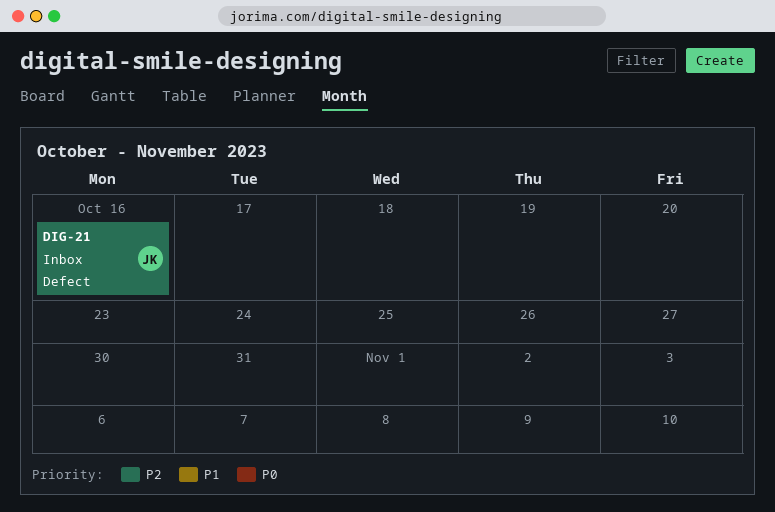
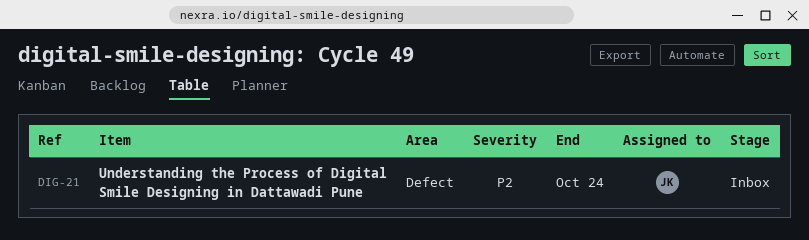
DIG-21, due: Oct 16 -> Oct 24

